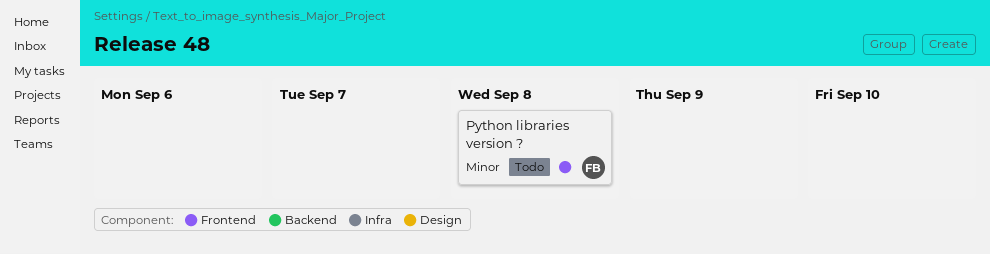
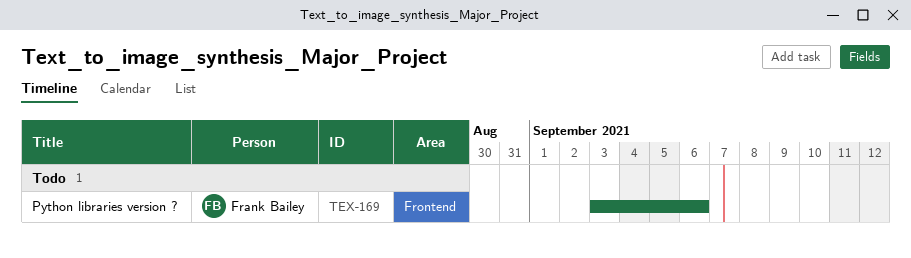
Python libraries version ?, due: Sep 8 -> Sep 6

